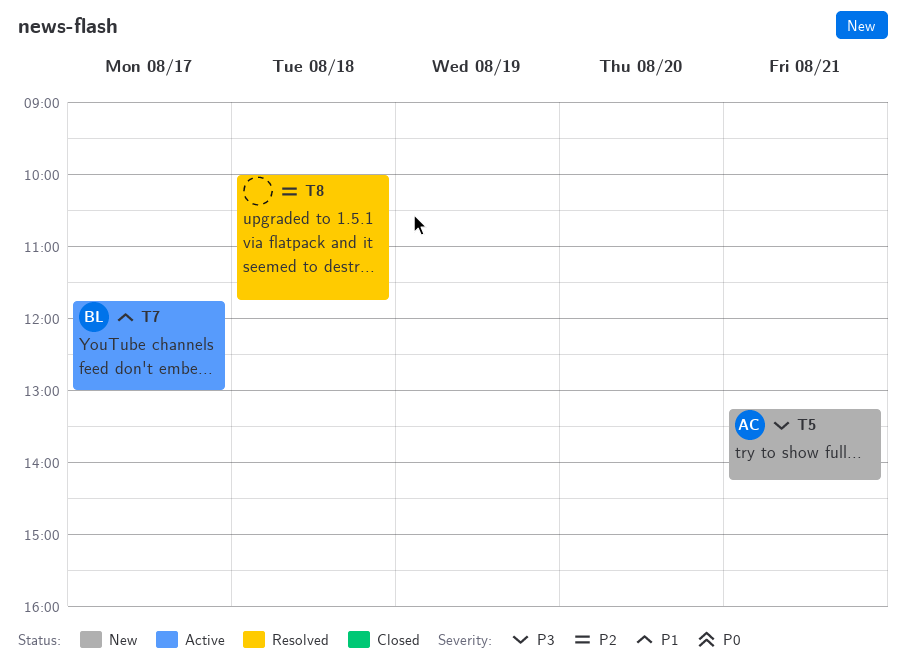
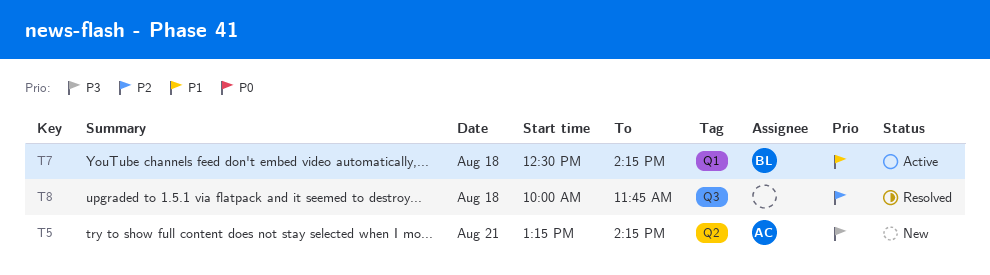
T7, day: Aug 17 -> Aug 18
T7, begins: 11:45 -> 12:30
T7, ends: 13:00 -> 14:15

